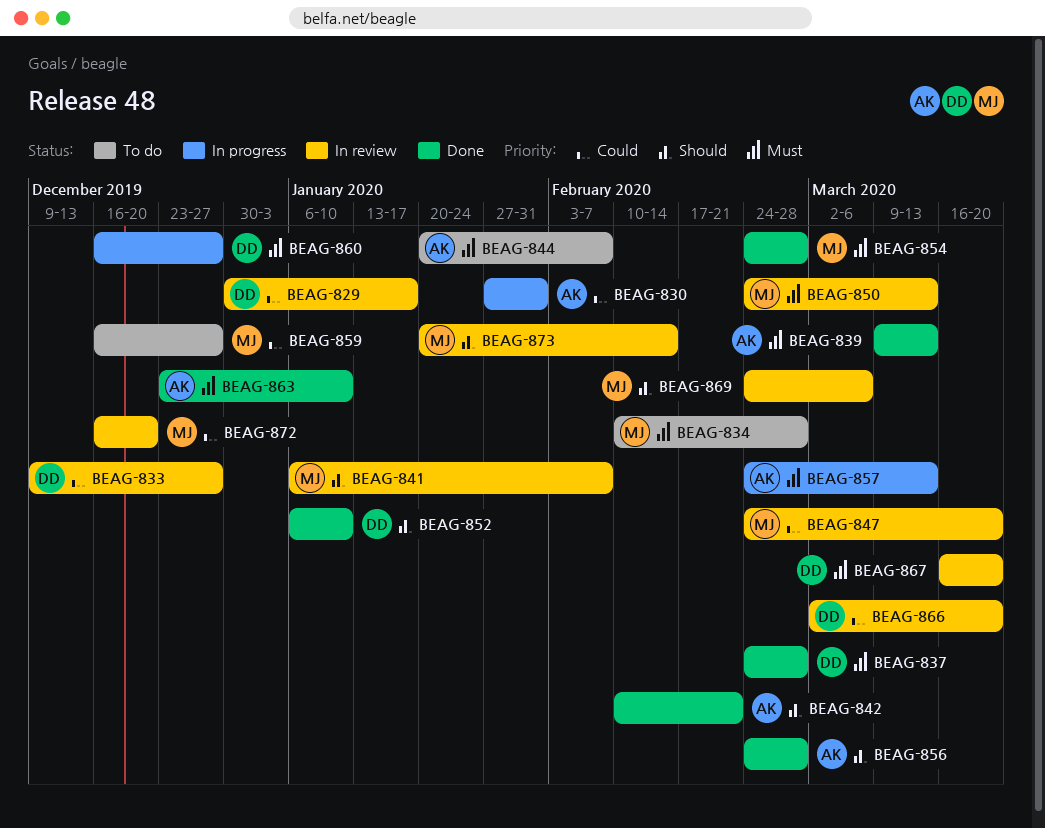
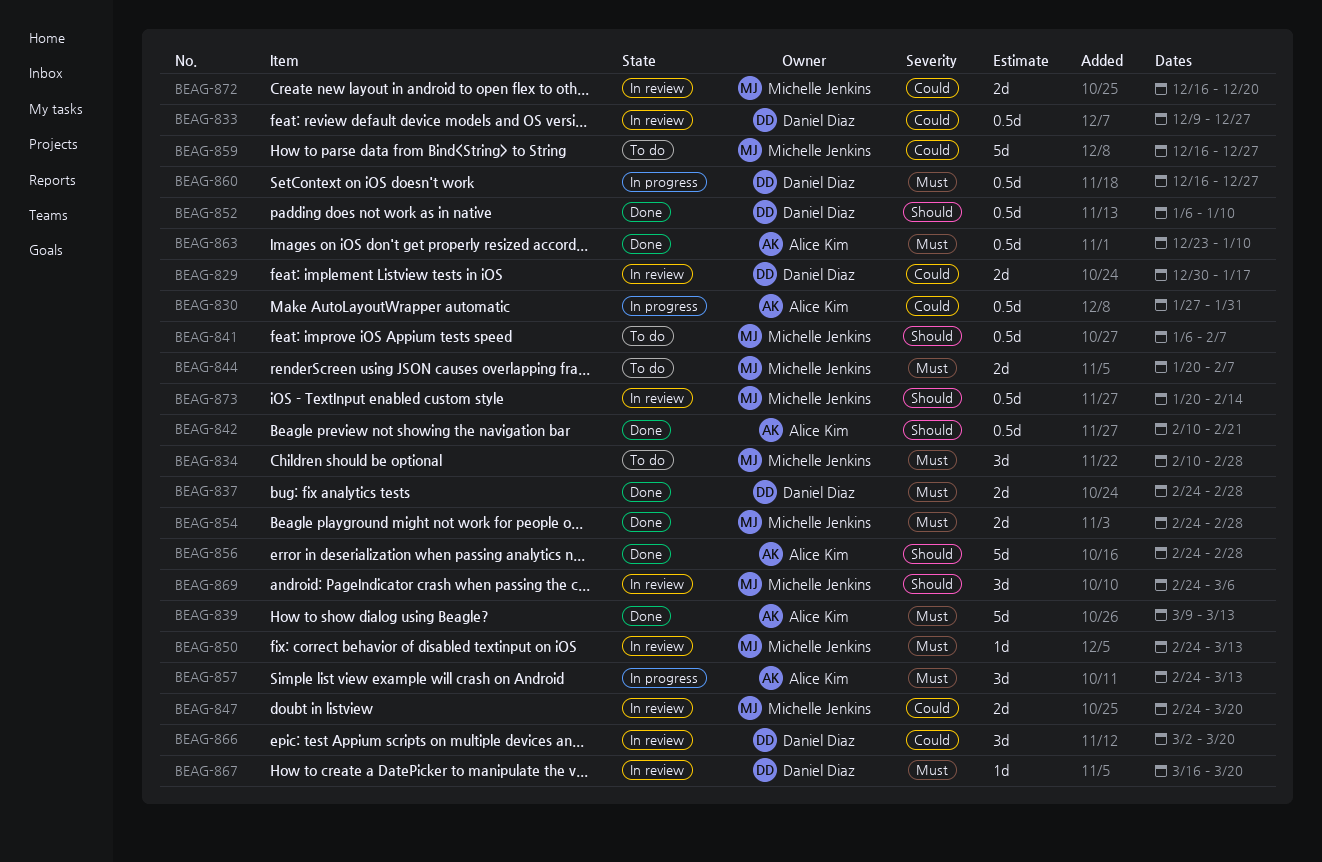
BEAG-841, status: In review -> To do
BEAG-844, owner: Alice Kim -> Michelle Jenkins

